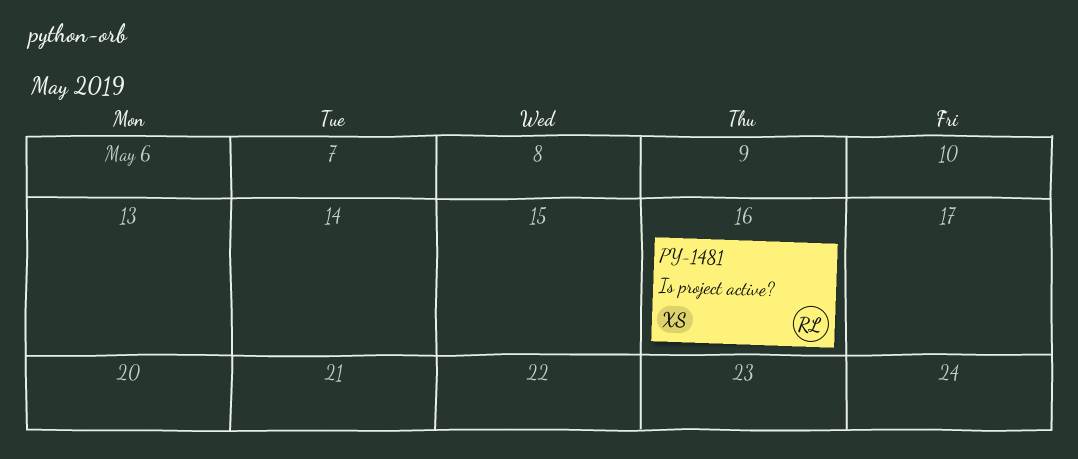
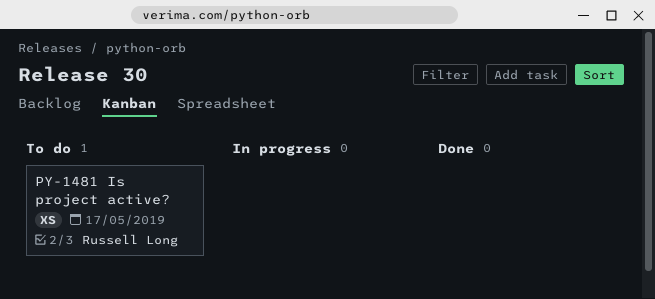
PY-1481, due: May 16 -> May 17

